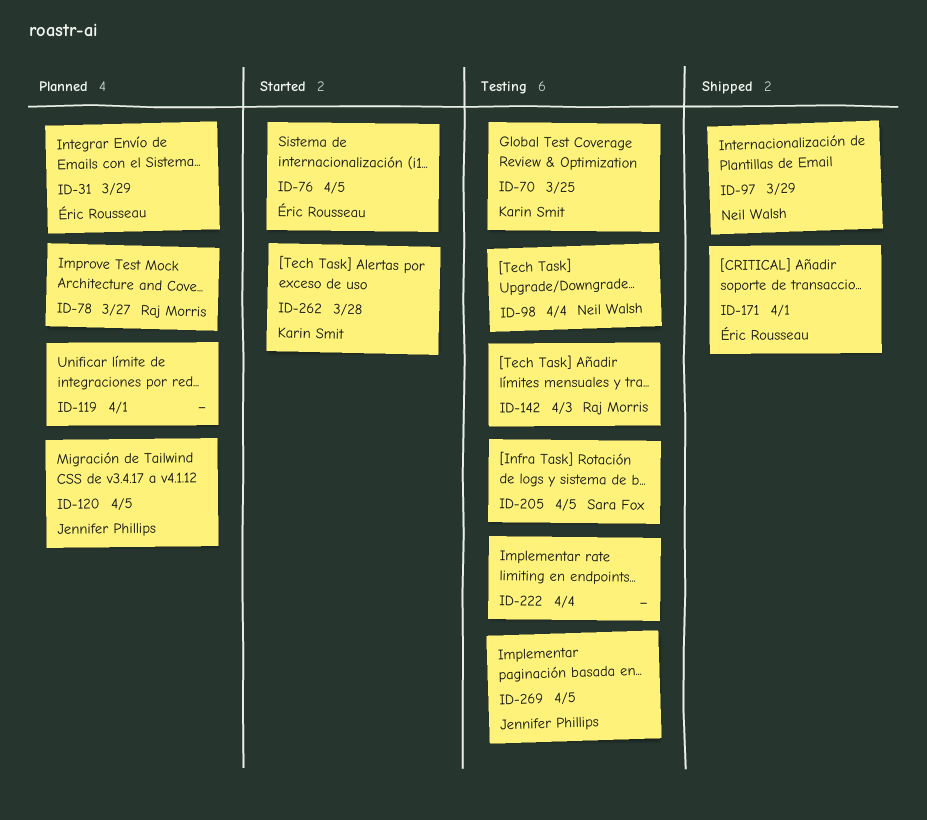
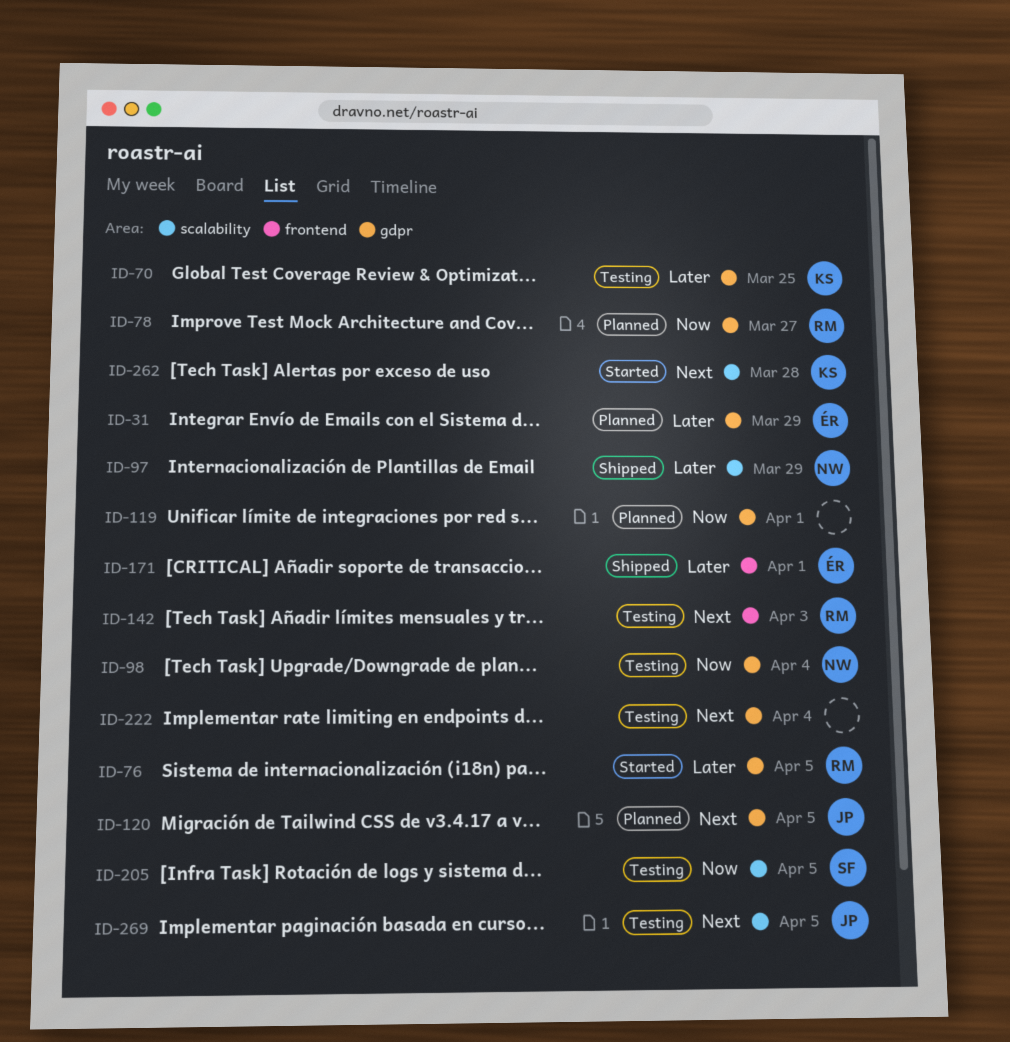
ID-76, owner: Éric Rousseau -> Raj Morris

